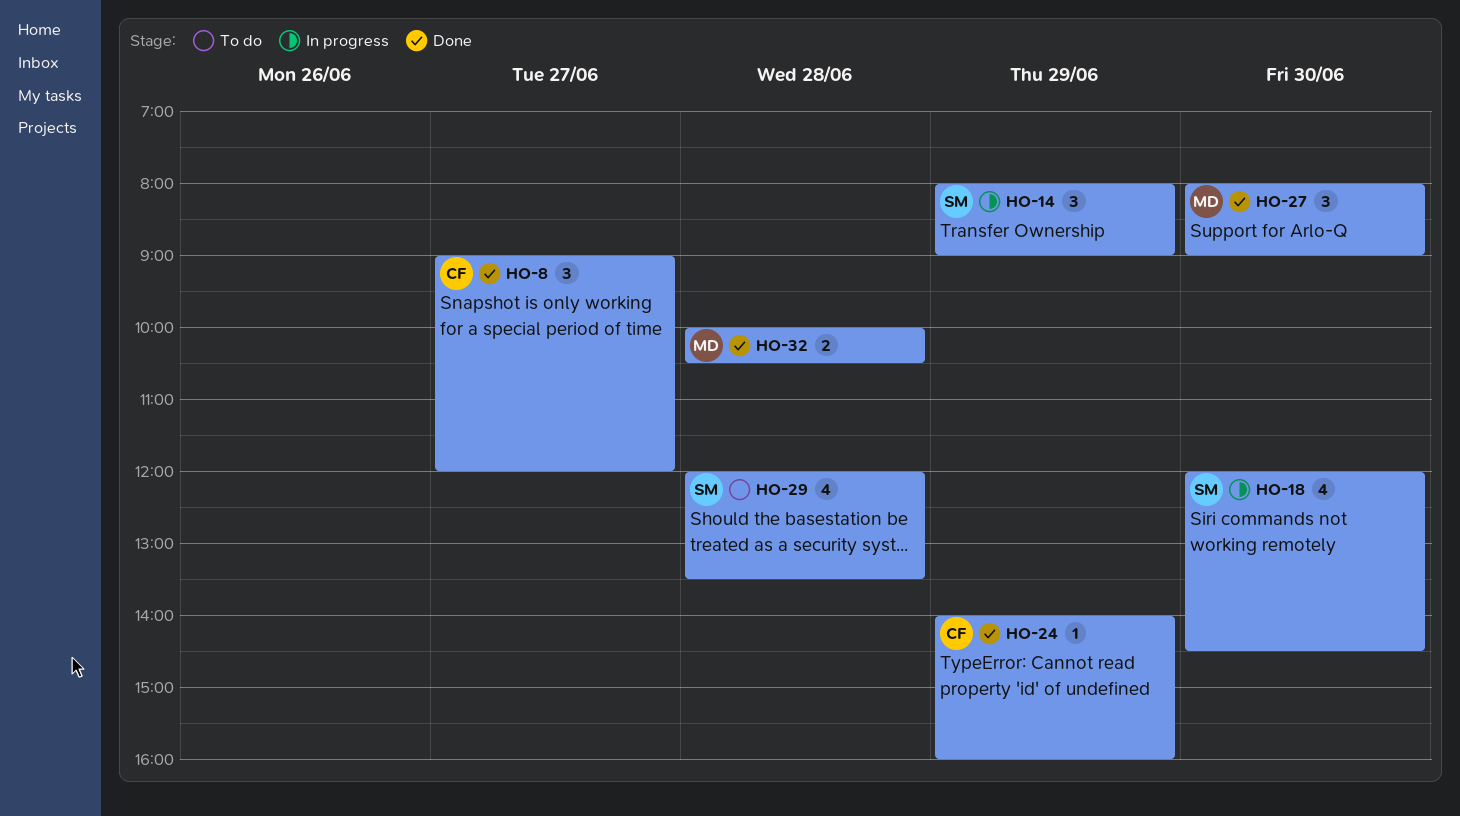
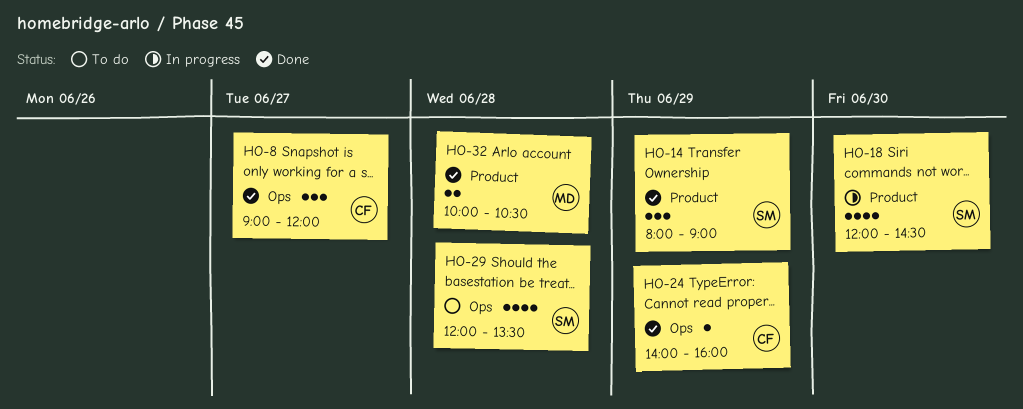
HO-14, status: In progress -> Done
HO-27: present -> none

